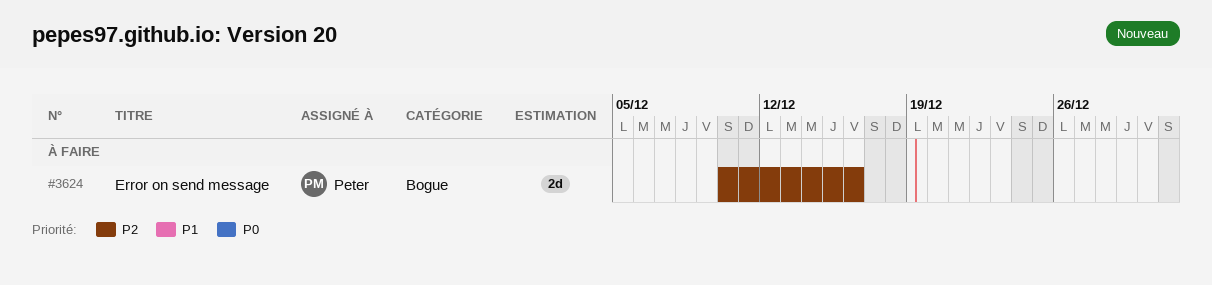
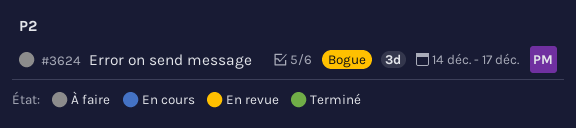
#3624, estimate: 2d -> 3d
#3624, start: Dec 10 -> Dec 14
#3624, due: Dec 16 -> Dec 17

